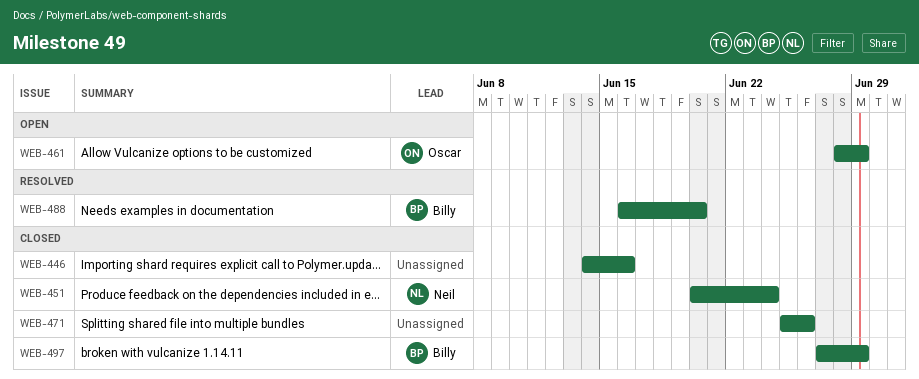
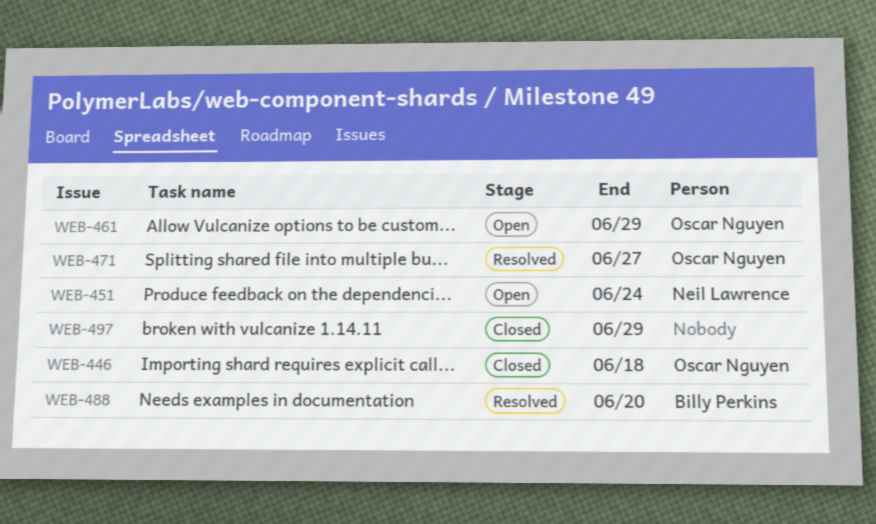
WEB-446, owner: none -> Oscar Nguyen
WEB-446, due: Jun 16 -> Jun 18
WEB-451, status: Closed -> Open
WEB-471, status: Closed -> Resolved
WEB-471, owner: none -> Oscar Nguyen
WEB-471, due: Jun 26 -> Jun 27
WEB-497, owner: Billy Perkins -> none

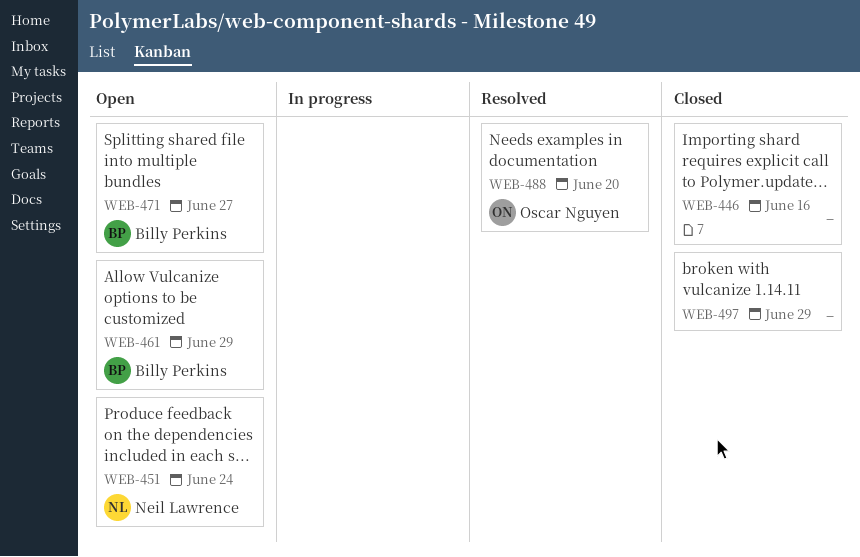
WEB-446, owner: Oscar Nguyen -> none
WEB-446, due: Jun 18 -> Jun 16
WEB-461, owner: Oscar Nguyen -> Billy Perkins
WEB-471, status: Resolved -> Open
WEB-471, owner: Oscar Nguyen -> Billy Perkins
WEB-488, owner: Billy Perkins -> Oscar Nguyen

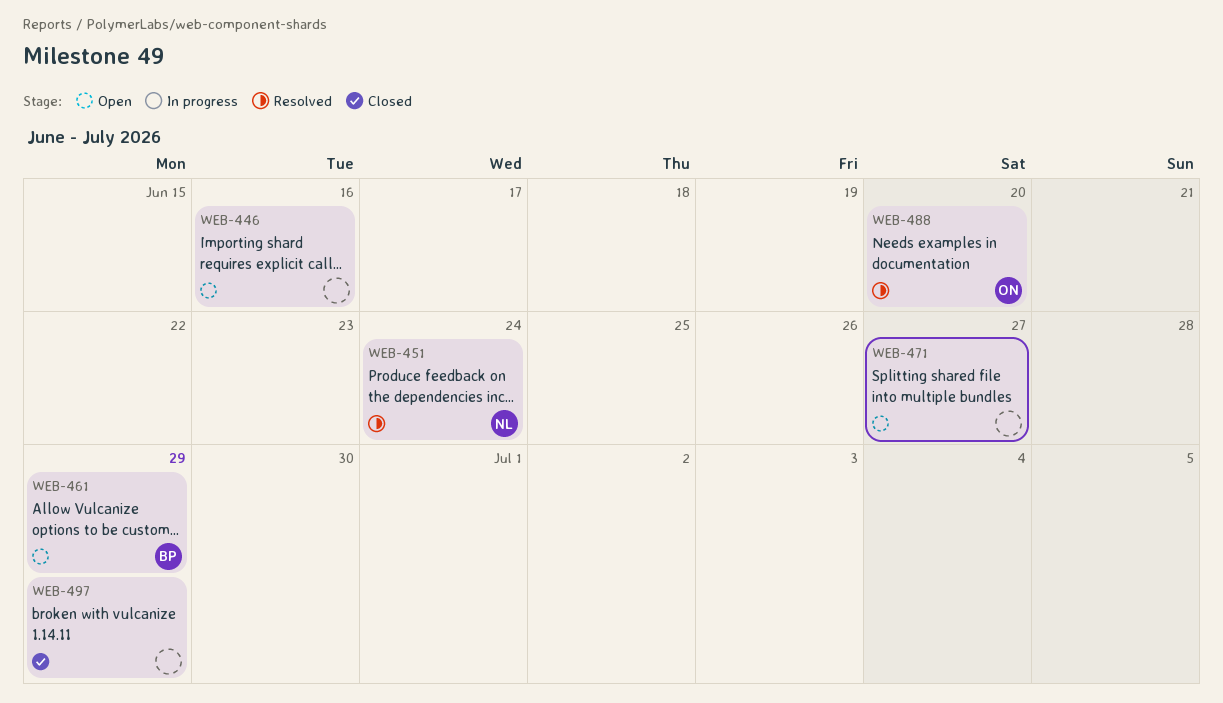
WEB-446, status: Closed -> Open
WEB-451, status: Open -> Resolved
WEB-471, owner: Billy Perkins -> none

